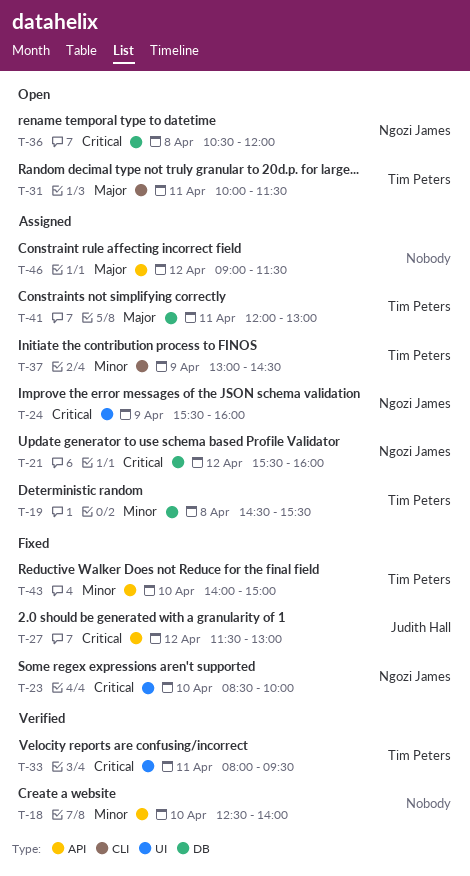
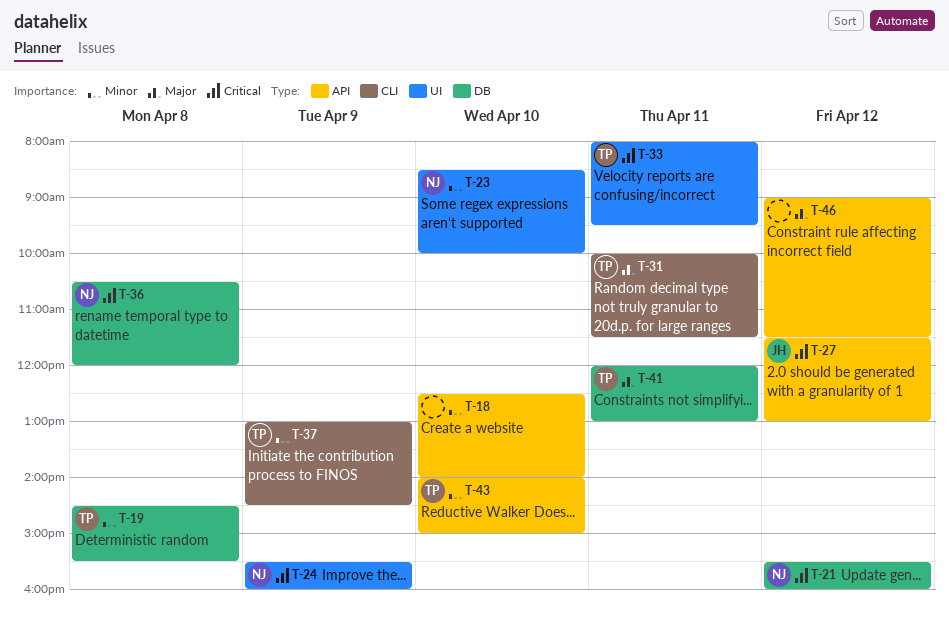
T-23, priority: Critical -> Minor

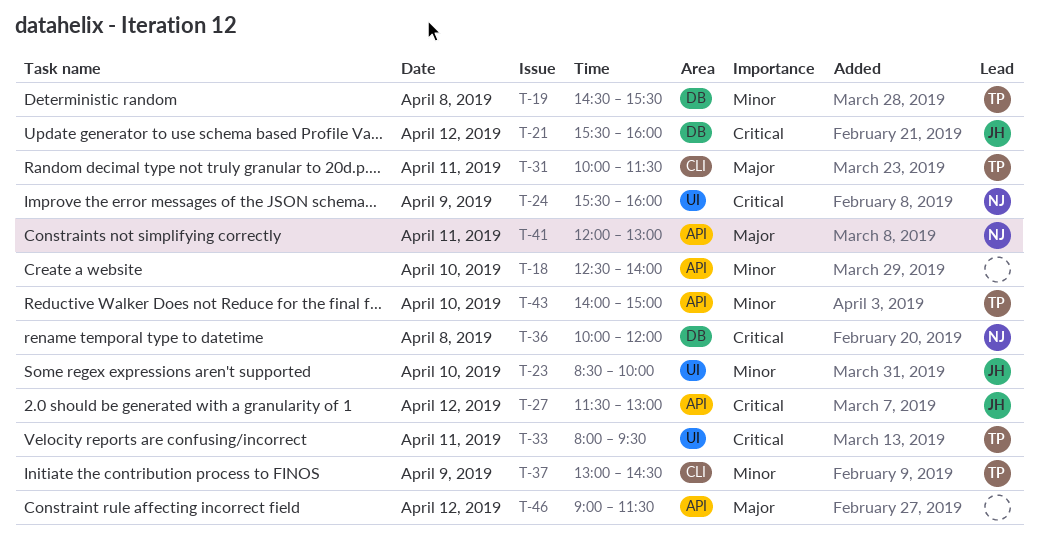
T-21, owner: NJ -> JH
T-23, owner: NJ -> JH
T-36, begins: 10:30 -> 10:00
T-41, owner: TP -> NJ
T-41, label: DB -> API

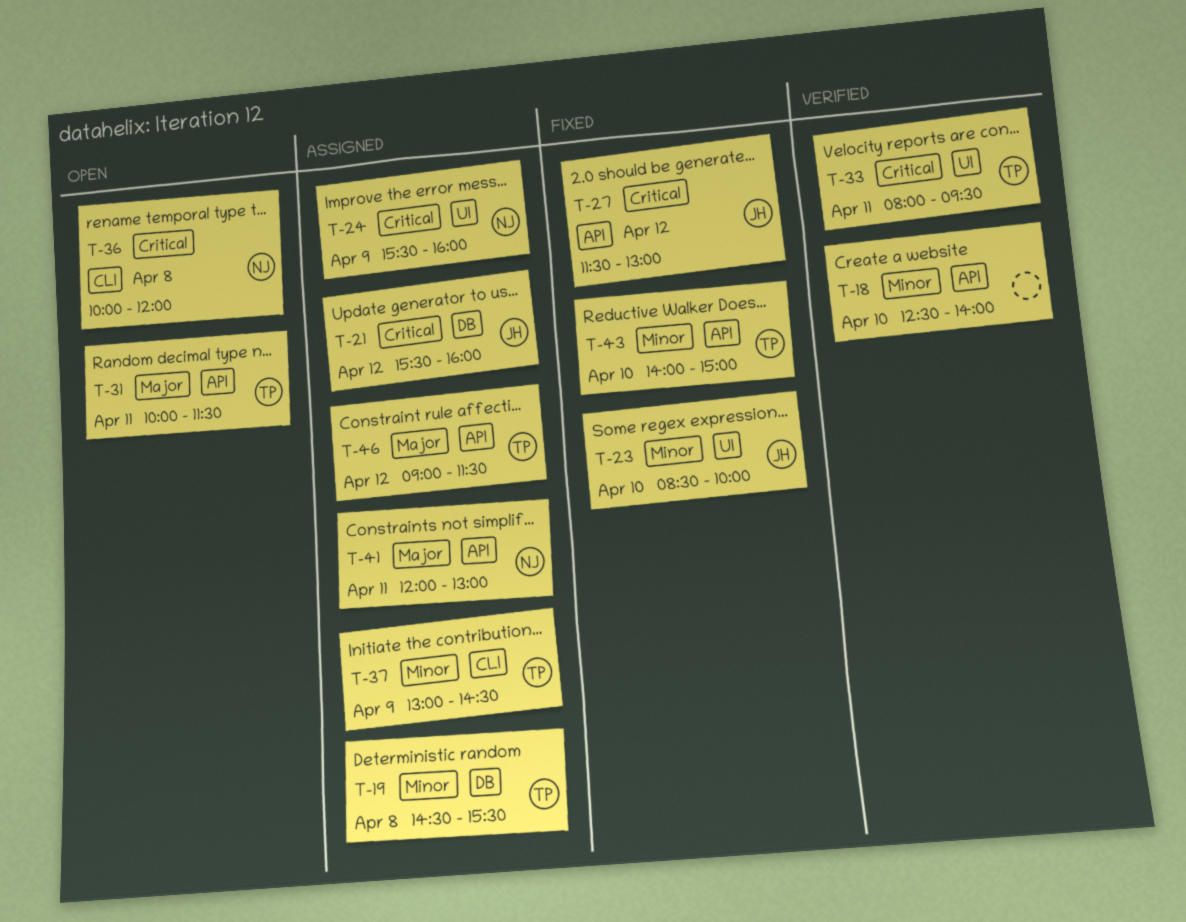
T-31, label: CLI -> API
T-36, label: DB -> CLI
T-46, owner: none -> TP

